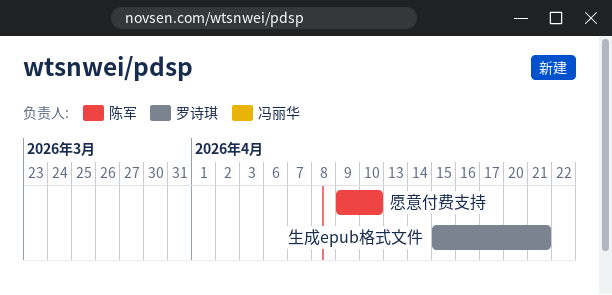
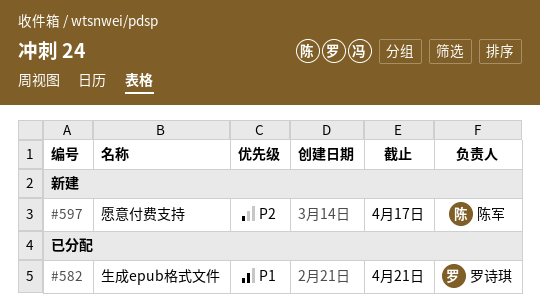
愿意付费支持, due: Apr 10 -> Apr 17

